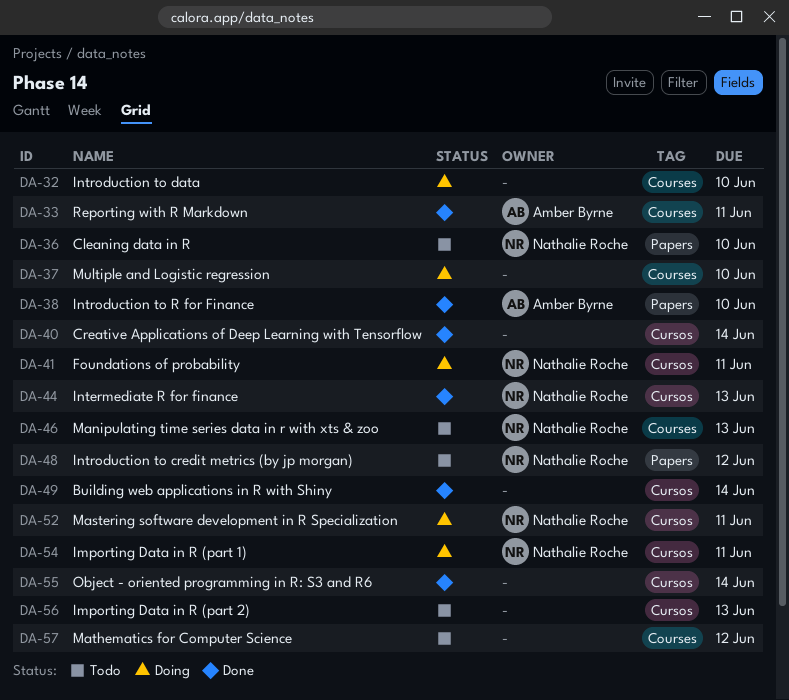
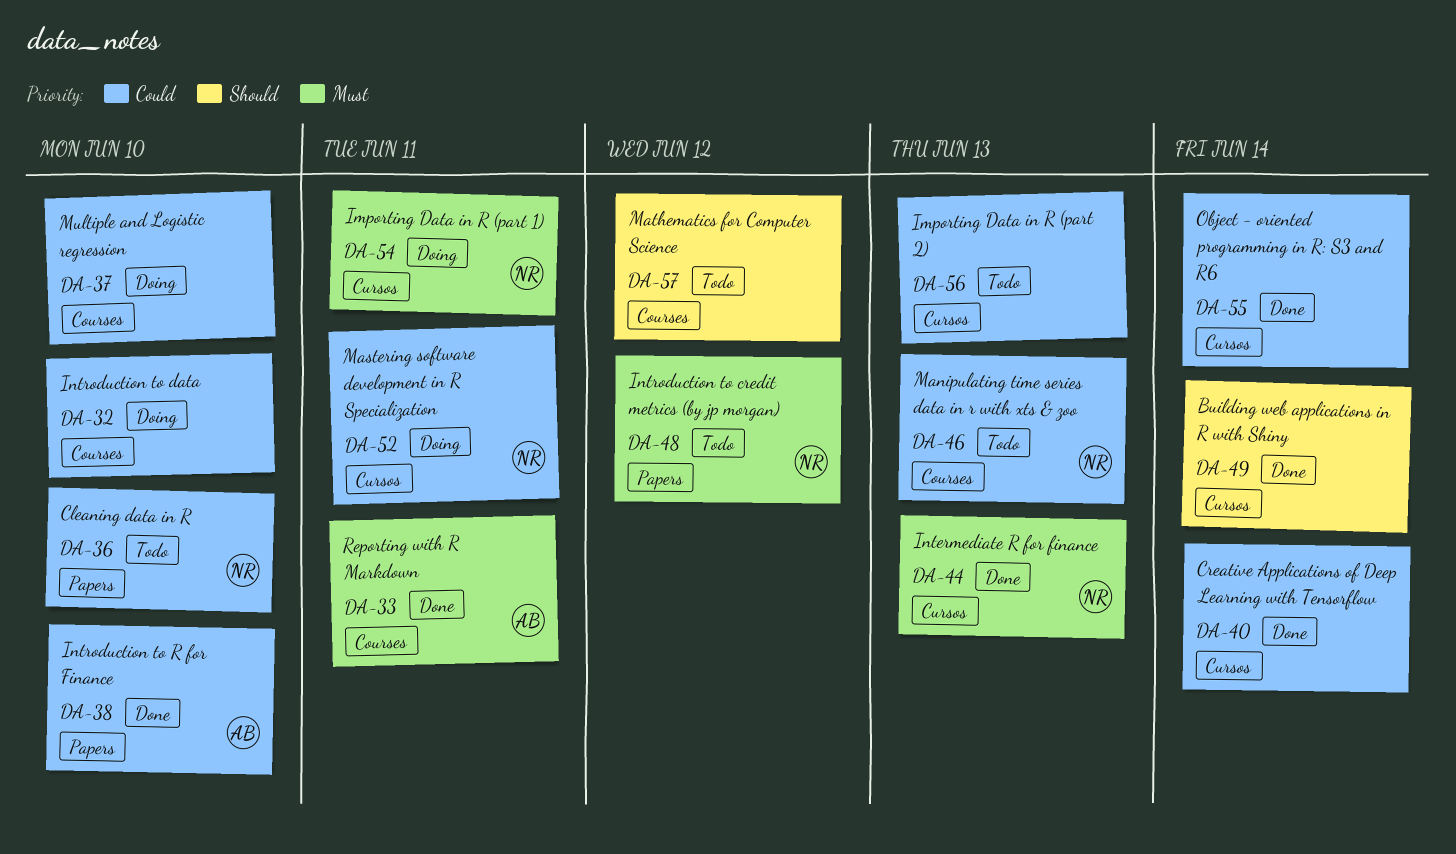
DA-41: present -> none

